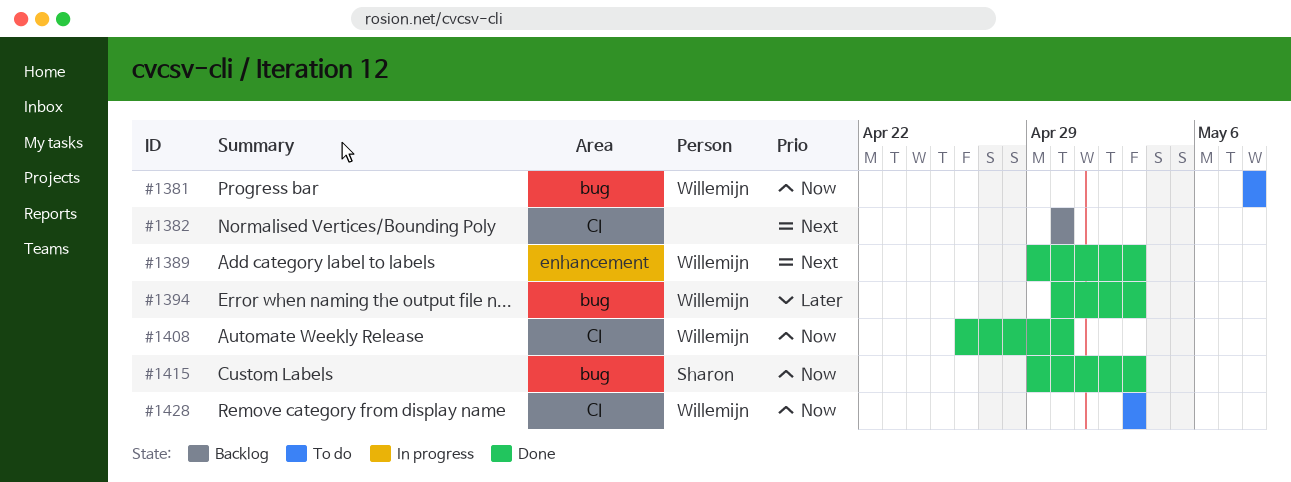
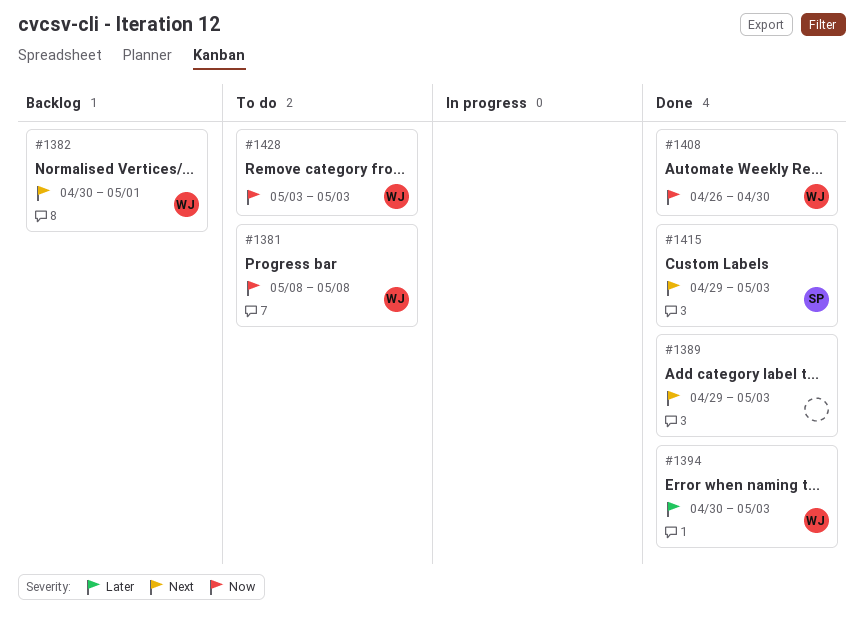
#1382, owner: none -> Willemijn
#1382, due: Apr 30 -> May 1
#1389, owner: Willemijn -> none
#1415, priority: Now -> Next

